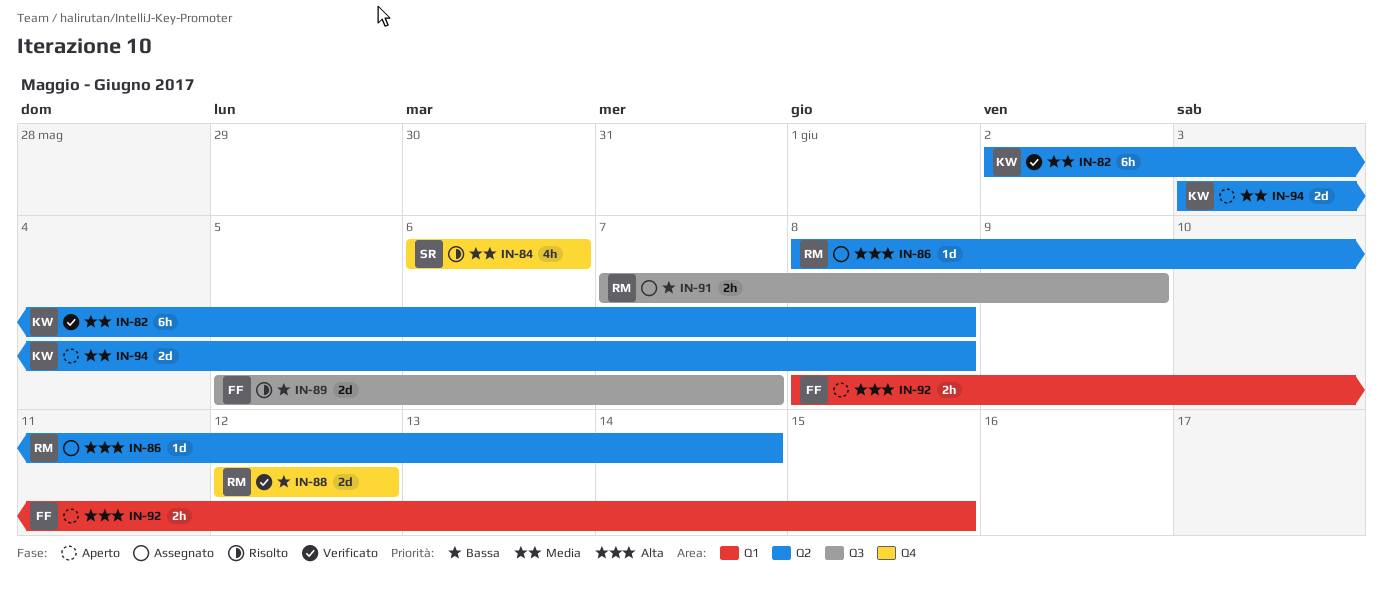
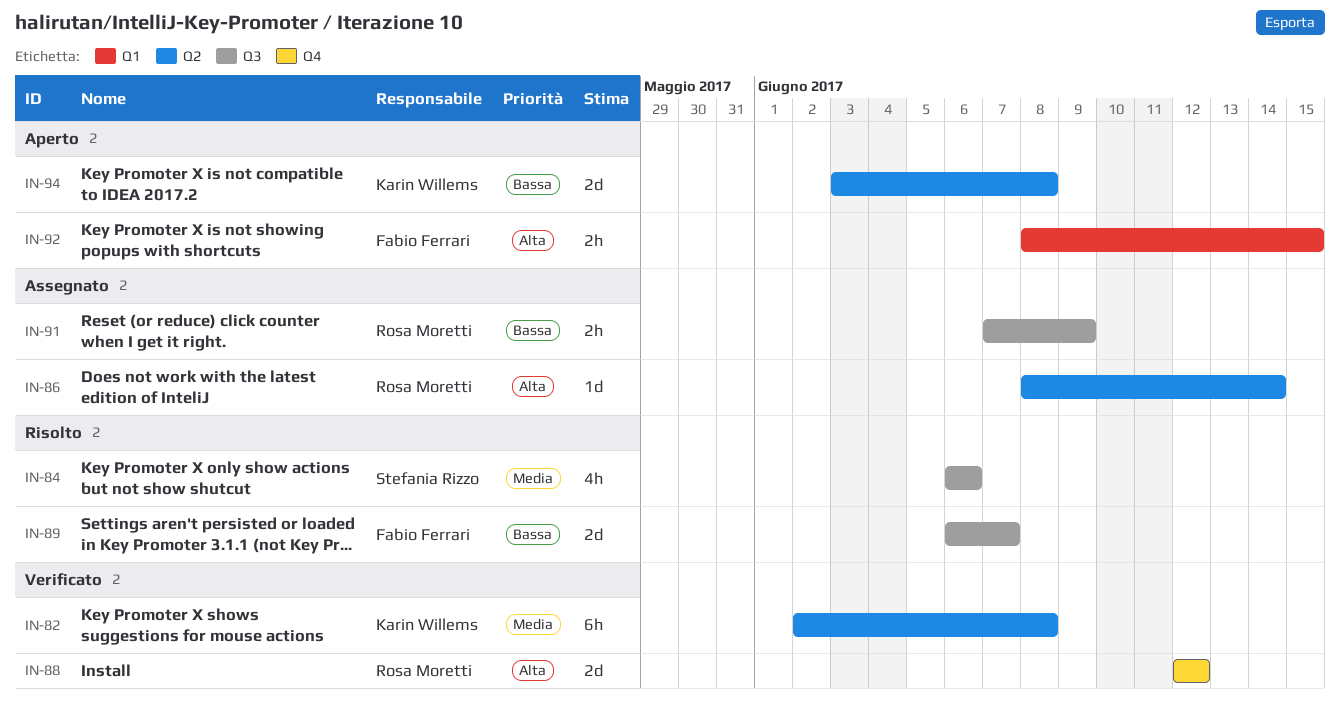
IN-84, label: Q4 -> Q3
IN-88, priority: Bassa -> Alta
IN-89, start: Jun 5 -> Jun 6
IN-94, priority: Media -> Bassa

